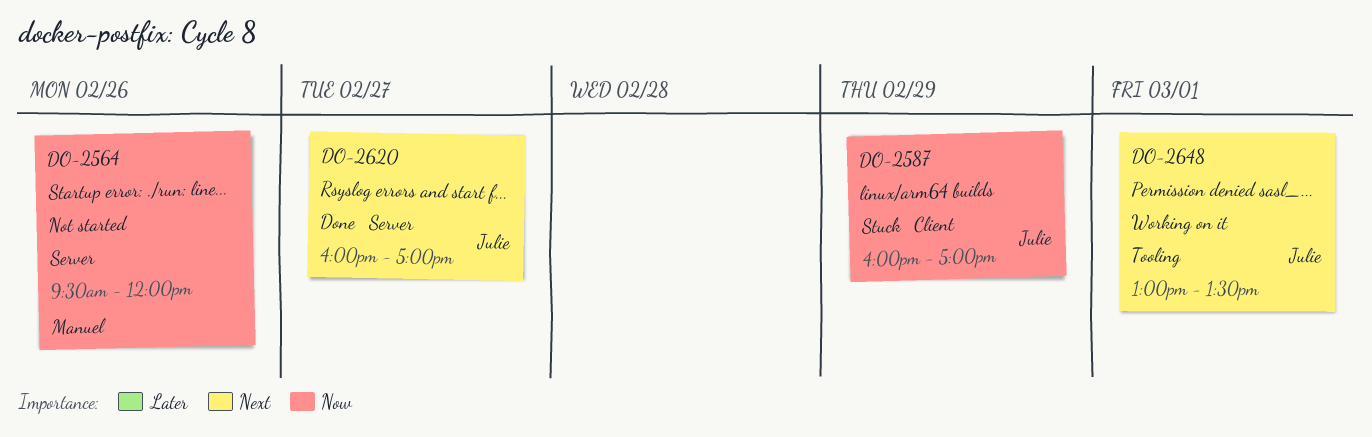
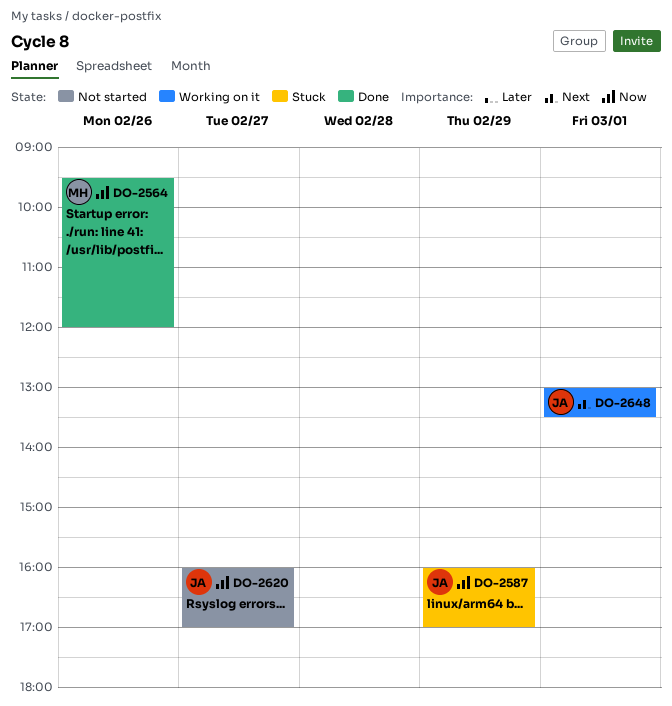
DO-2564, status: Not started -> Done
DO-2620, status: Done -> Not started
DO-2620, priority: Next -> Now

